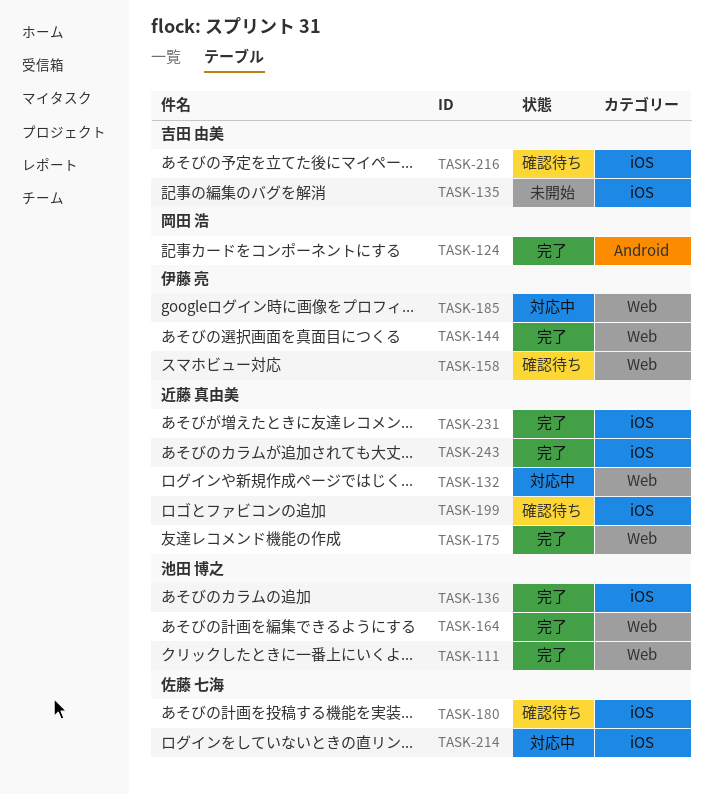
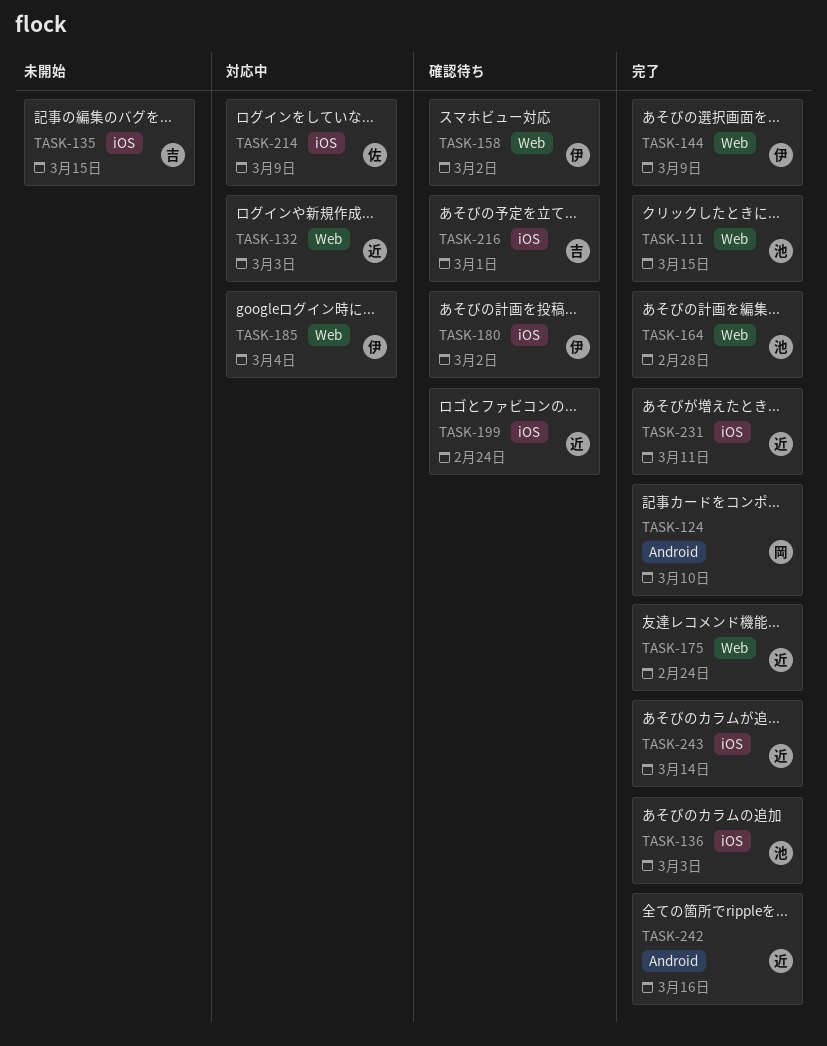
TASK-180, owner: 佐藤 七海 -> 伊藤 亮
TASK-242: none -> present

